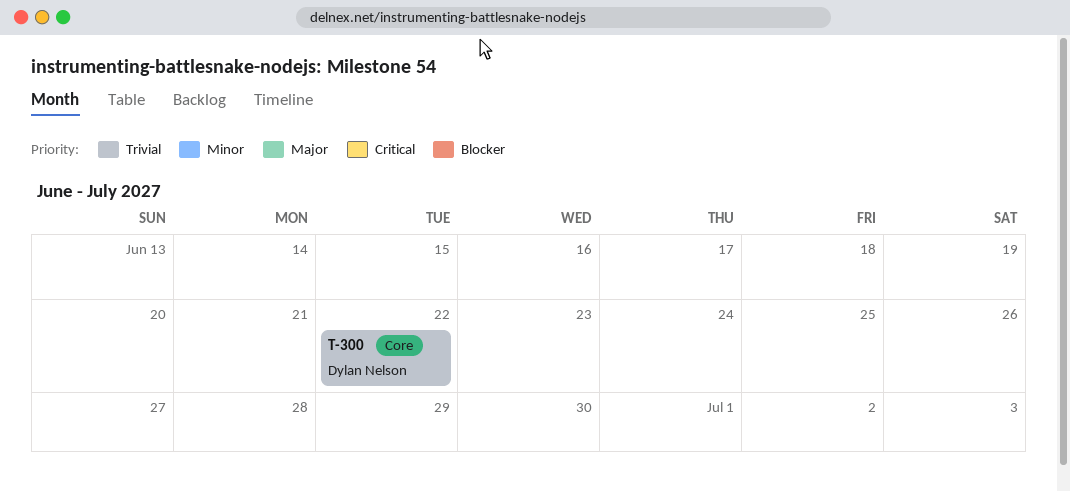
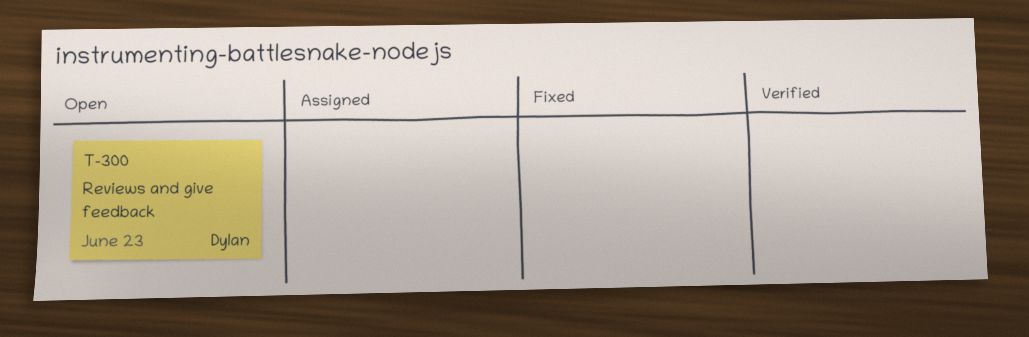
T-300, due: Jun 22 -> Jun 23

